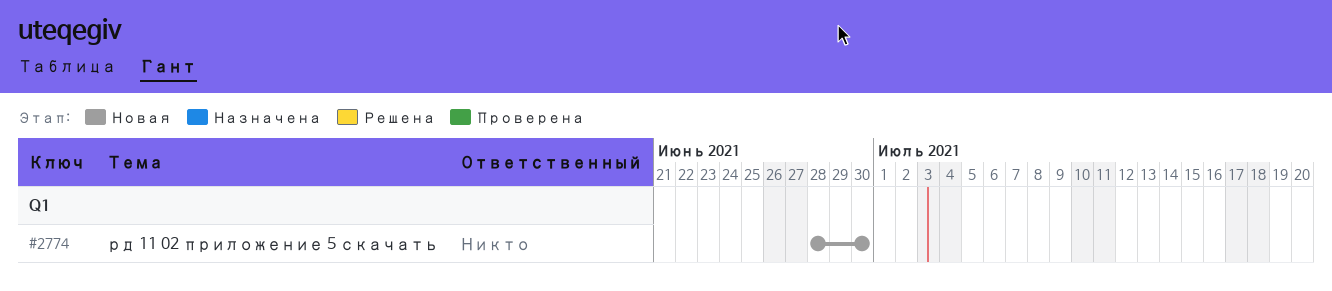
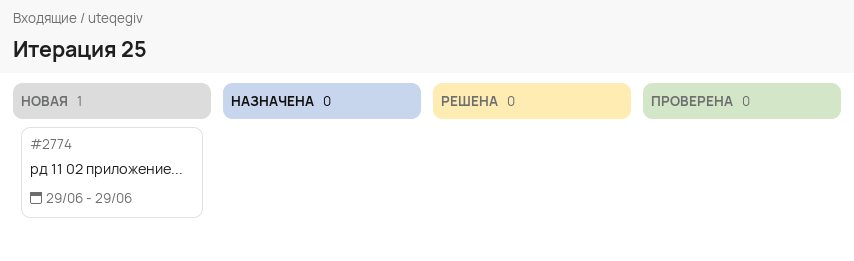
#2774, start: Jun 28 -> Jun 29
#2774, due: Jun 30 -> Jun 29

